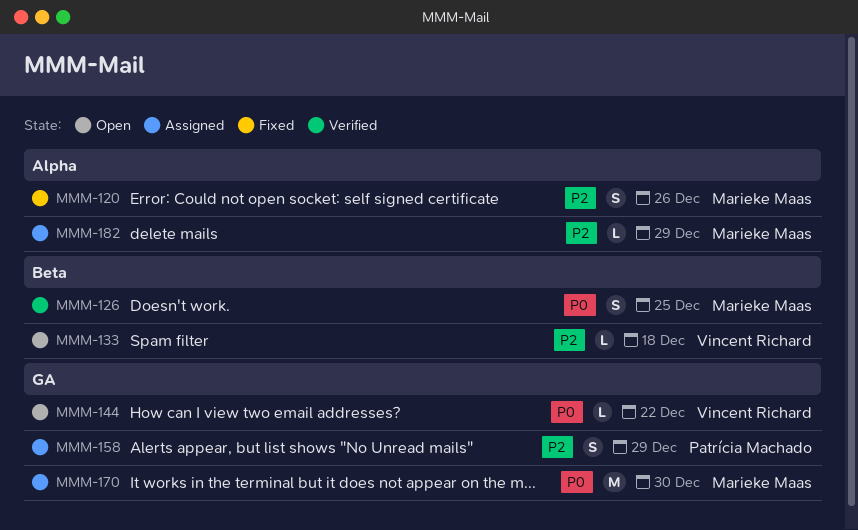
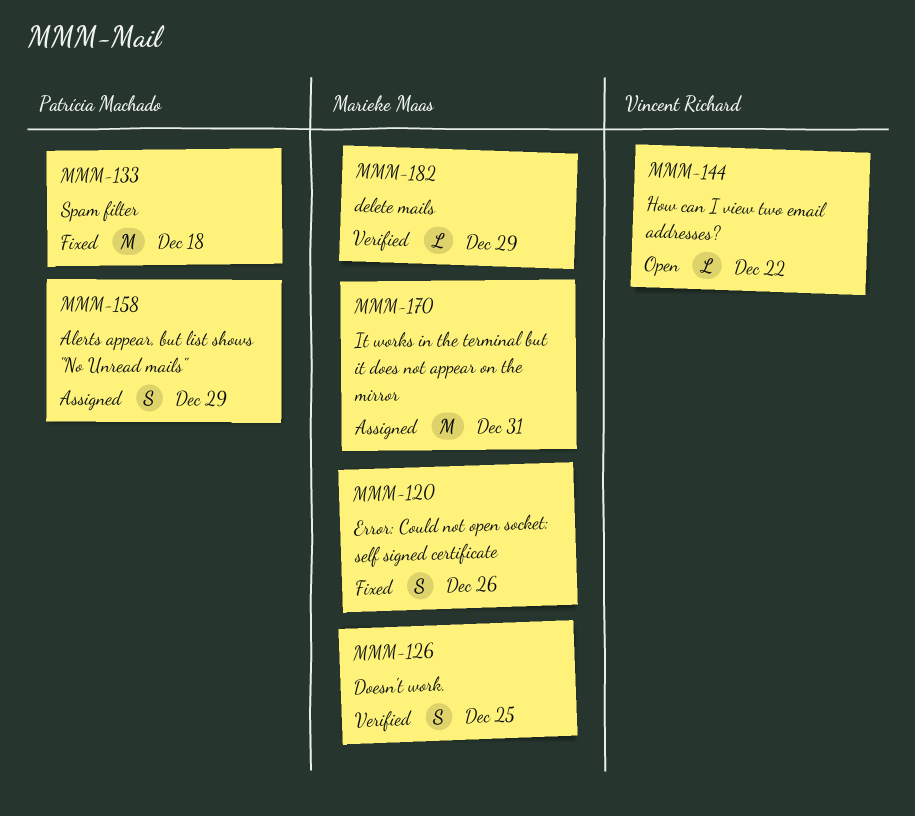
MMM-133, status: Open -> Fixed
MMM-133, owner: Vincent Richard -> Patrícia Machado
MMM-133, estimate: L -> M
MMM-170, due: Dec 30 -> Dec 31
MMM-182, status: Assigned -> Verified

